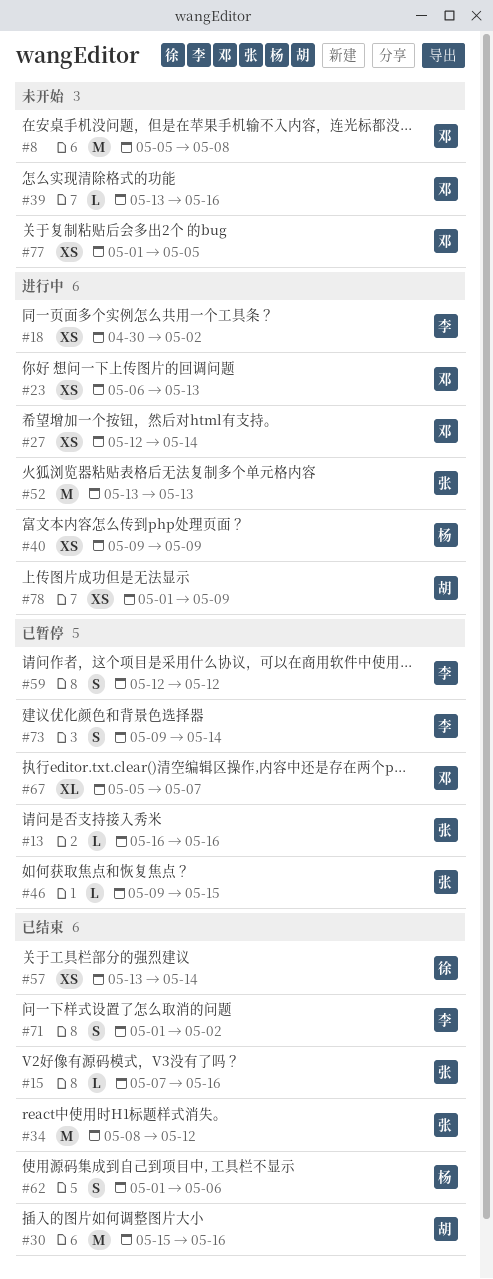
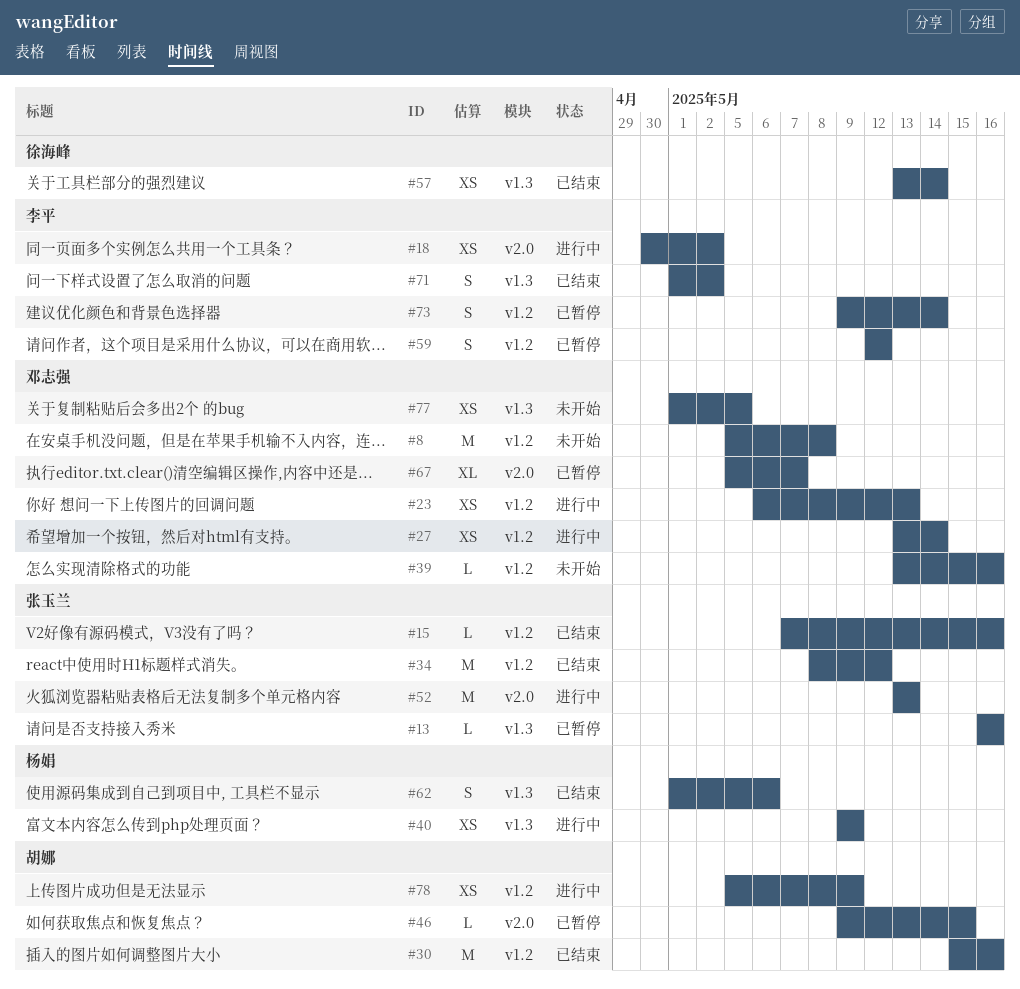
#27, start: May 12 -> May 13
#46, owner: 张玉兰 -> 胡娜
#78, start: May 1 -> May 5

